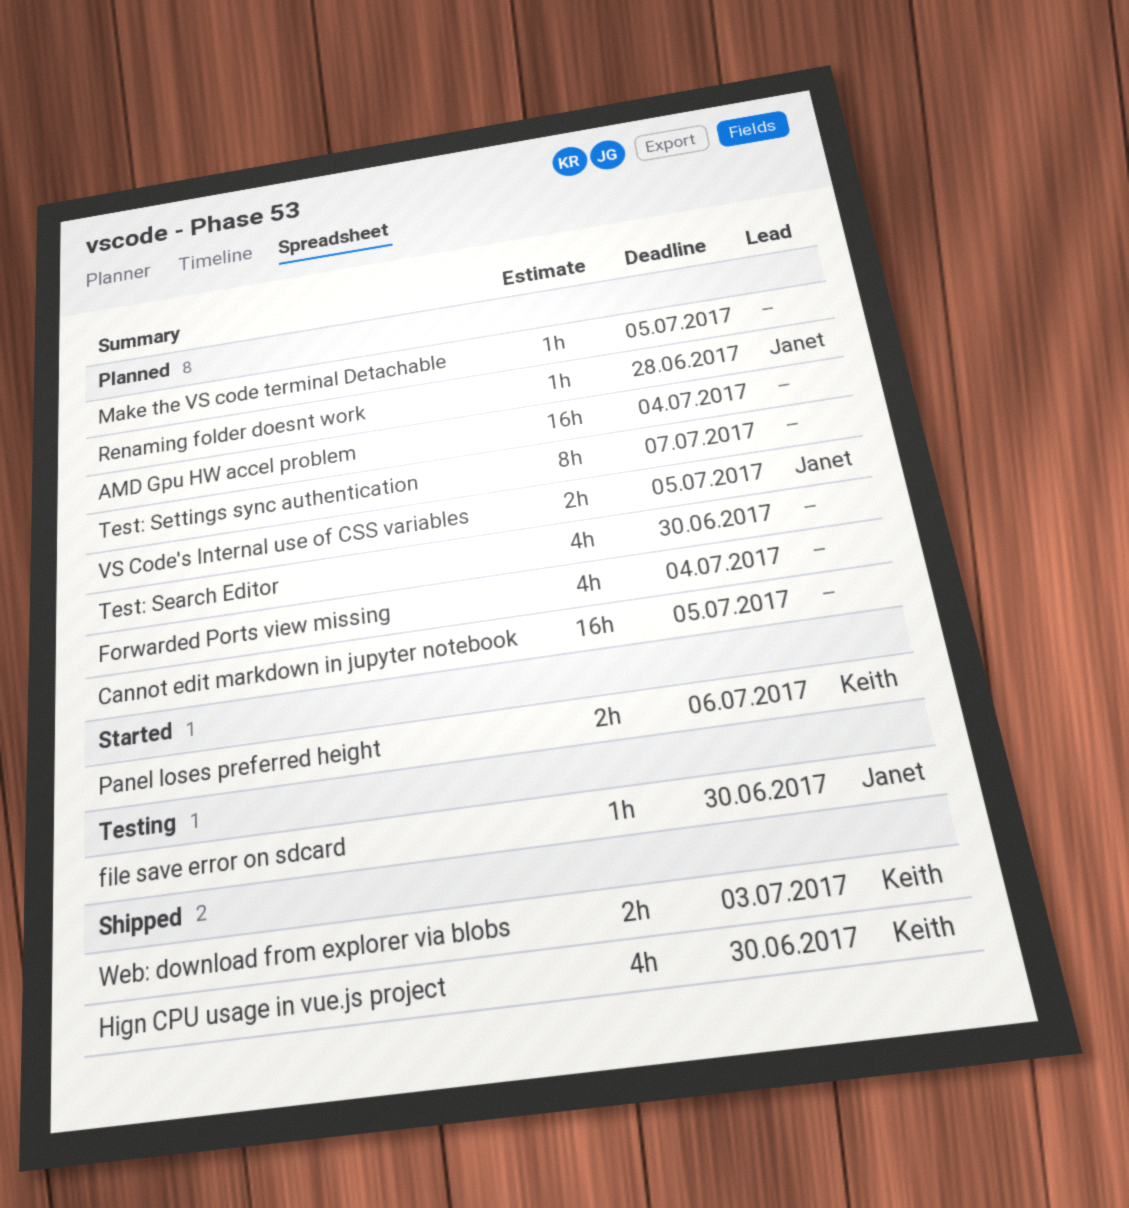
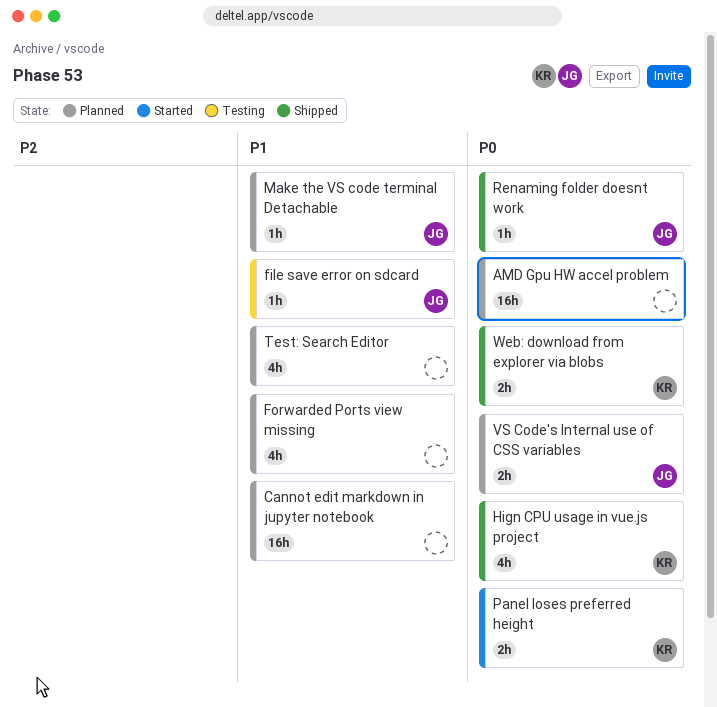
Make the VS code terminal Detachable, owner: none -> Janet
Renaming folder doesnt work, status: Planned -> Shipped
Test: Settings sync authentication: present -> none

